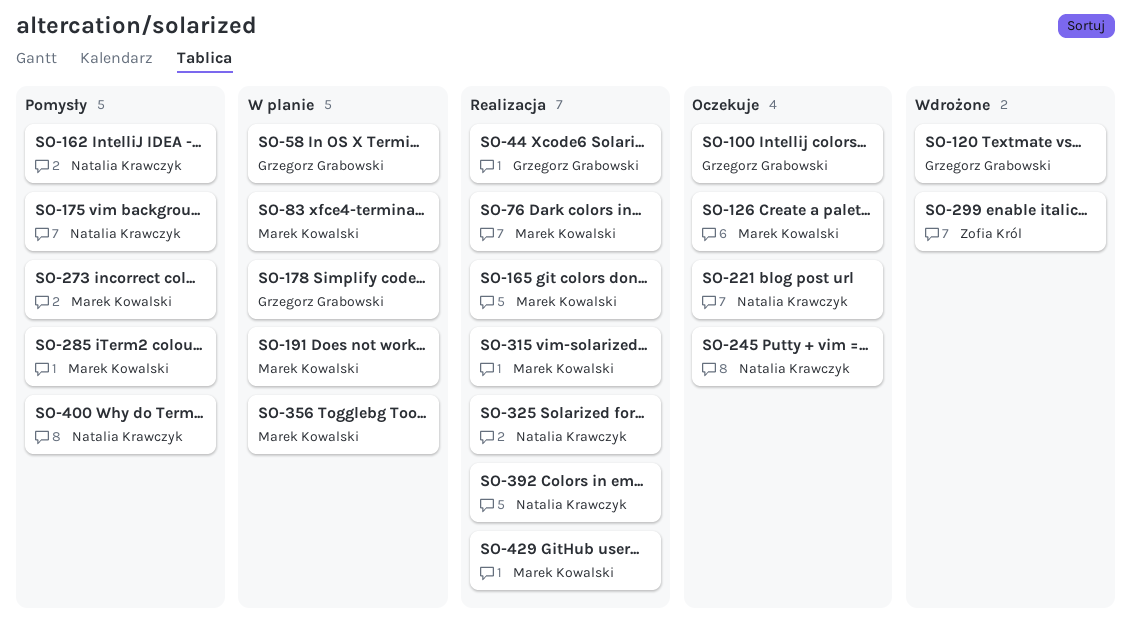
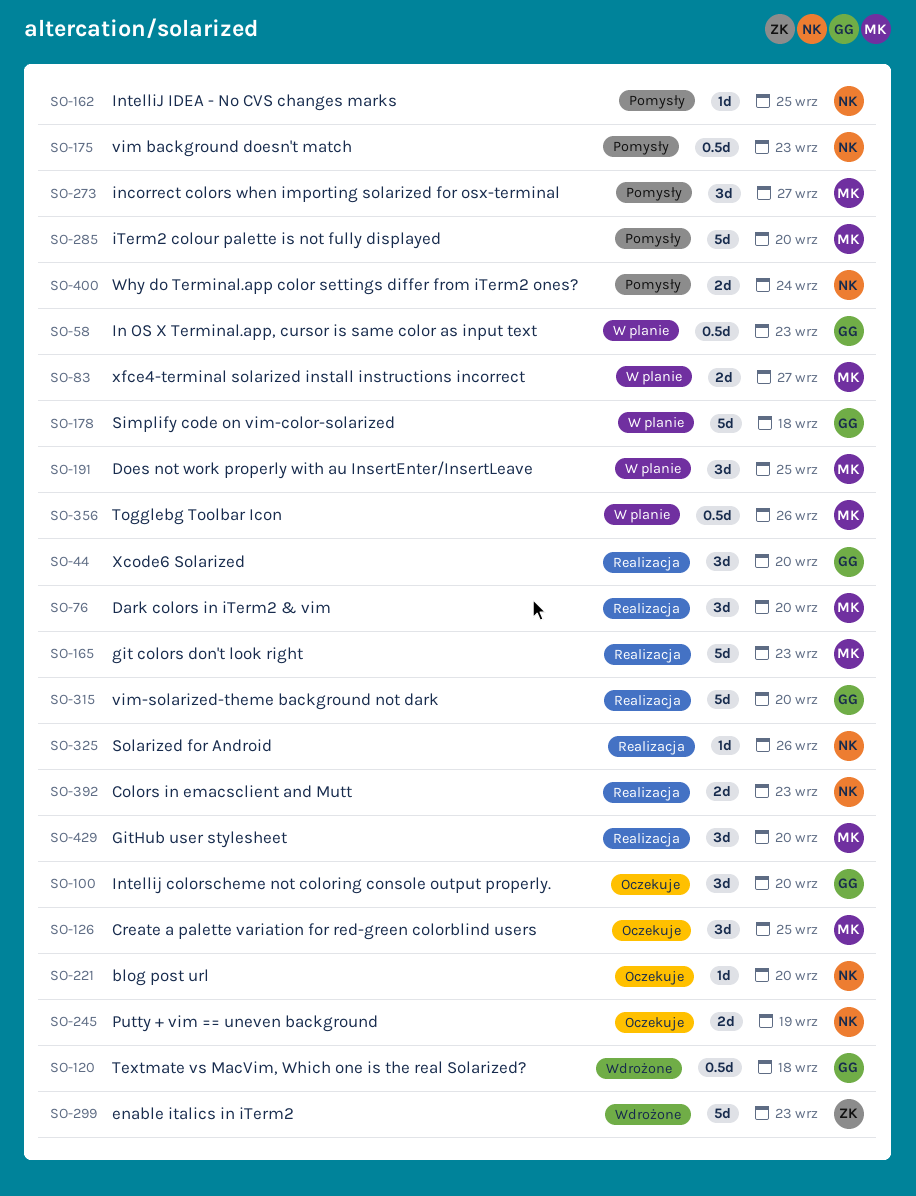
SO-315, owner: Marek Kowalski -> Grzegorz Grabowski

